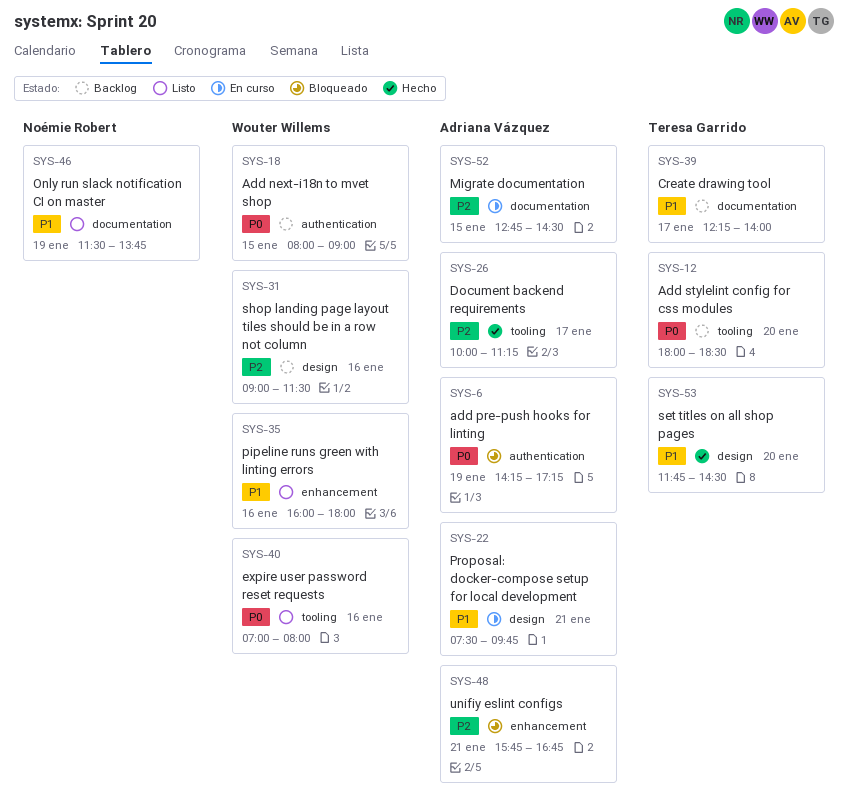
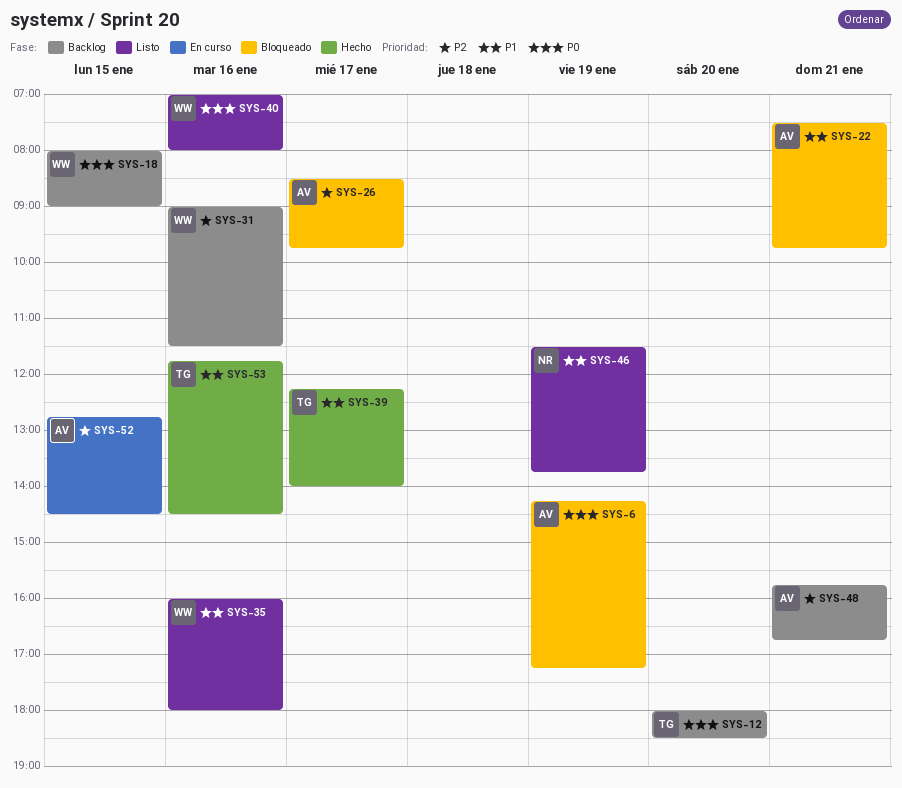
SYS-22, status: En curso -> Bloqueado
SYS-26, status: Hecho -> Bloqueado
SYS-26, begins: 10:00 -> 08:30
SYS-26, ends: 11:15 -> 09:45
SYS-39, status: Backlog -> Hecho
SYS-48, status: Bloqueado -> Backlog
SYS-53, day: Jan 20 -> Jan 16

